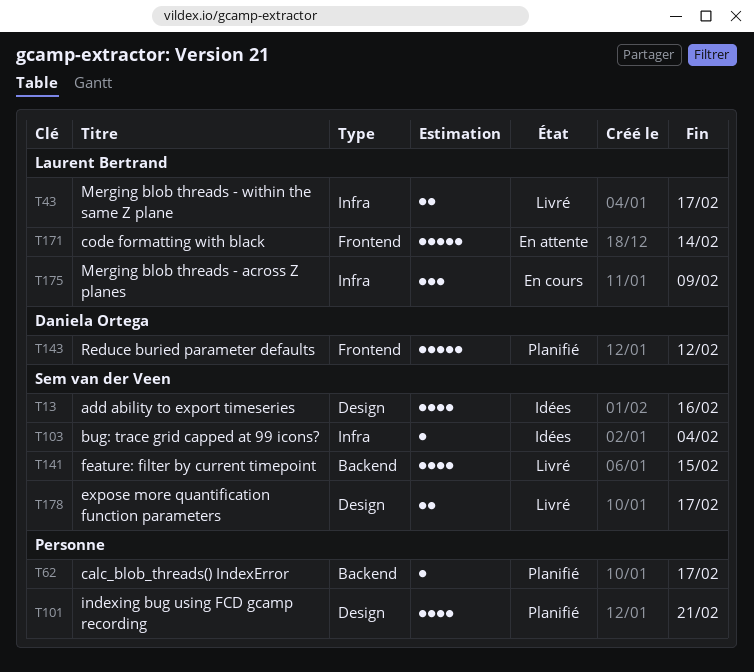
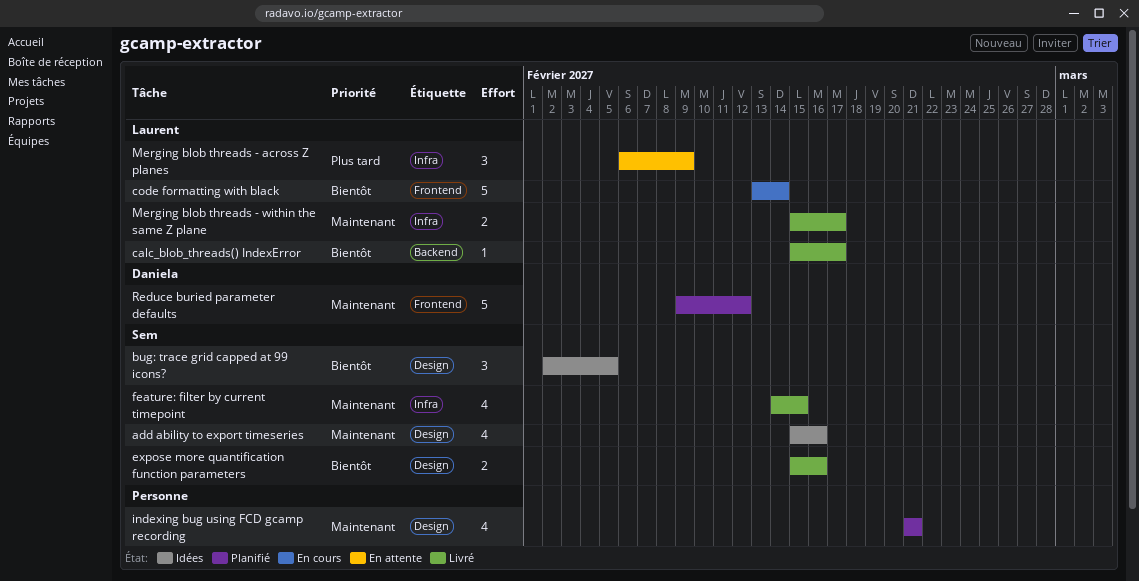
bug: trace grid capped at 99 icons?, label: Infra -> Design
bug: trace grid capped at 99 icons?, estimate: 1 -> 3
bug: trace grid capped at 99 icons?, due: Feb 4 -> Feb 5
calc_blob_threads() IndexError, status: Planifié -> Livré
calc_blob_threads() IndexError, owner: none -> Laurent Bertrand
code formatting with black, status: En attente -> En cours
expose more quantification function parameters, due: Feb 17 -> Feb 16
feature: filter by current timepoint, label: Backend -> Infra
Merging blob threads - across Z planes, status: En cours -> En attente

